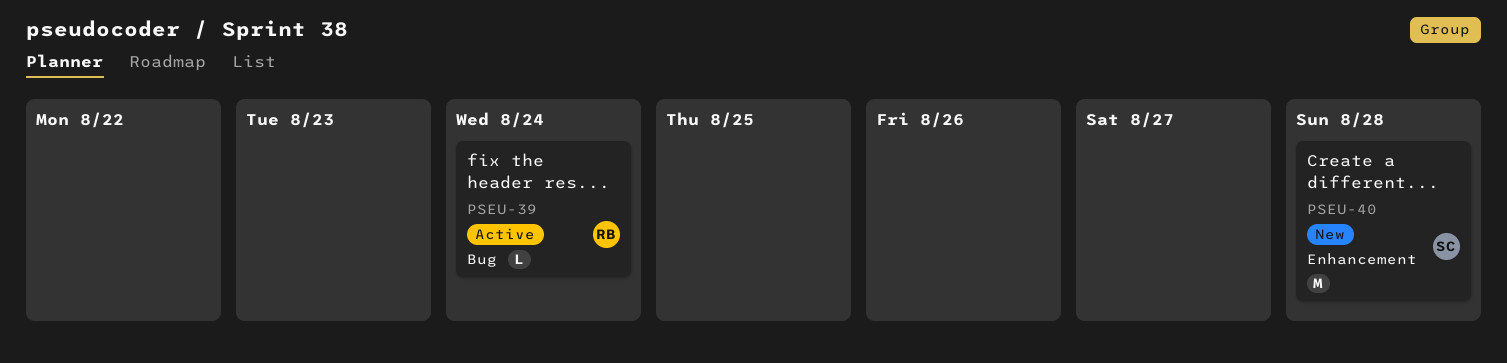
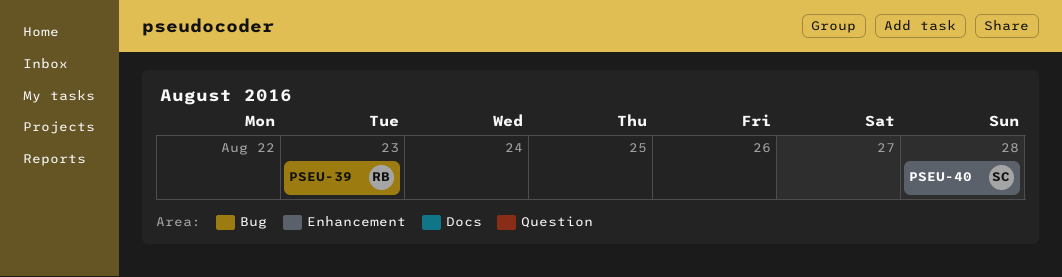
PSEU-39, due: Aug 24 -> Aug 23

